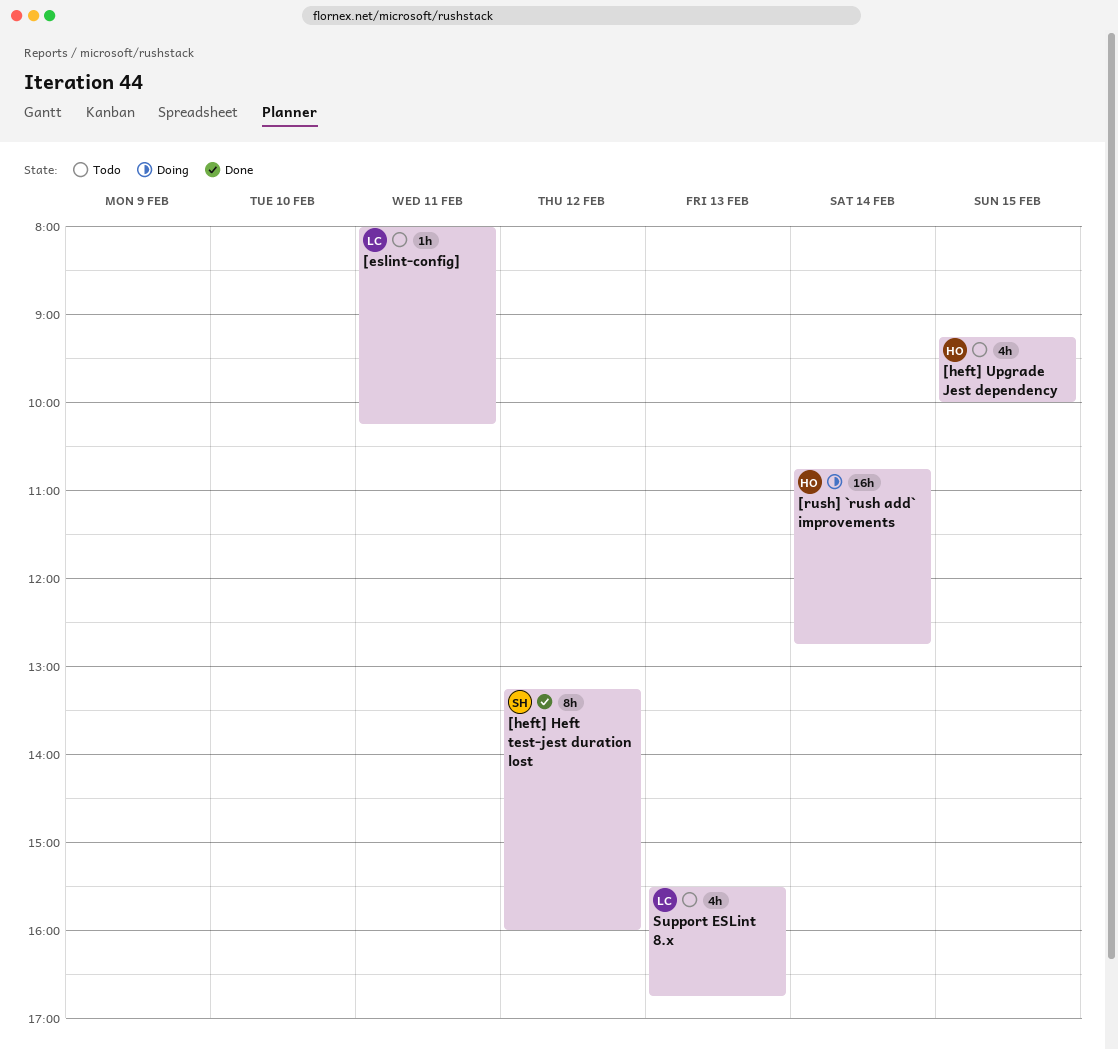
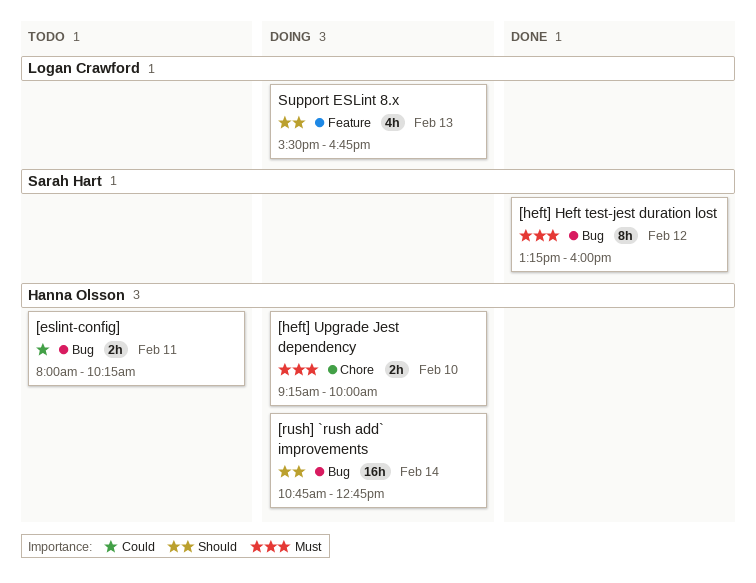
[eslint-config], owner: Logan Crawford -> Hanna Olsson
[eslint-config], estimate: 1h -> 2h
[heft] Upgrade Jest dependency, status: Todo -> Doing
[heft] Upgrade Jest dependency, estimate: 4h -> 2h
[heft] Upgrade Jest dependency, day: Feb 15 -> Feb 10
Support ESLint 8.x, status: Todo -> Doing

